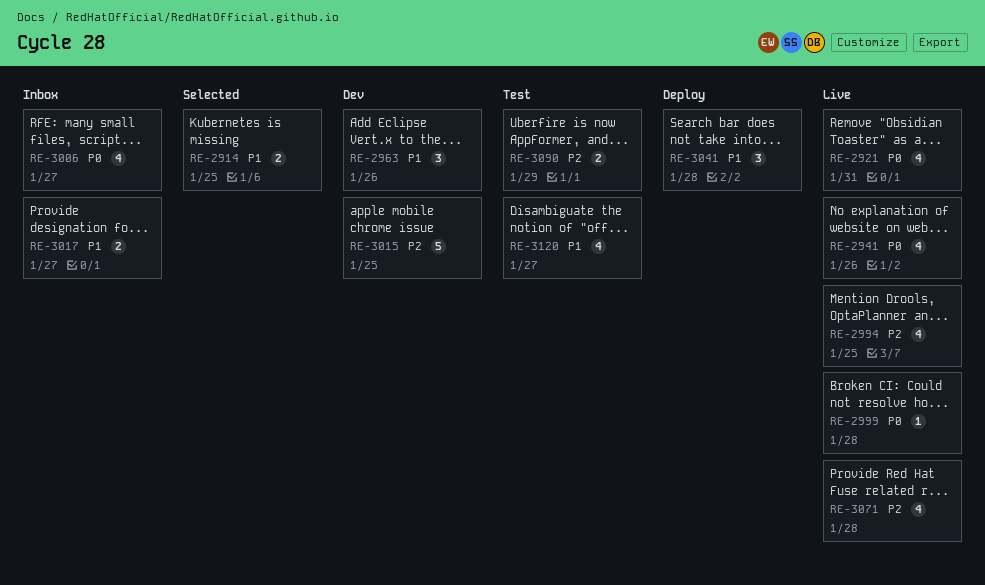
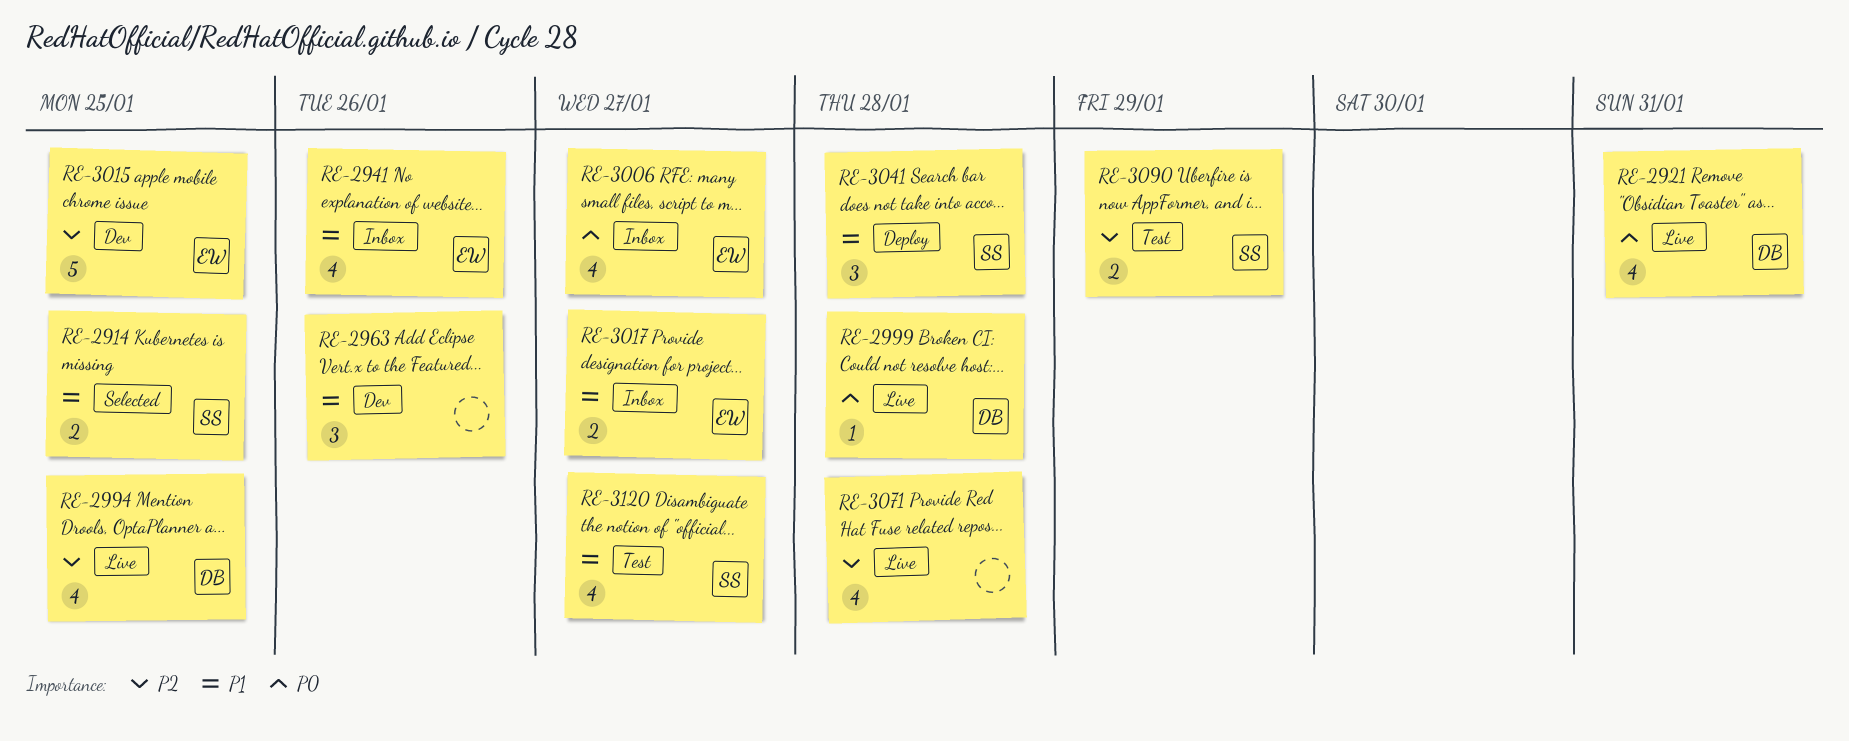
RE-2941, status: Live -> Inbox
RE-2941, priority: P0 -> P1

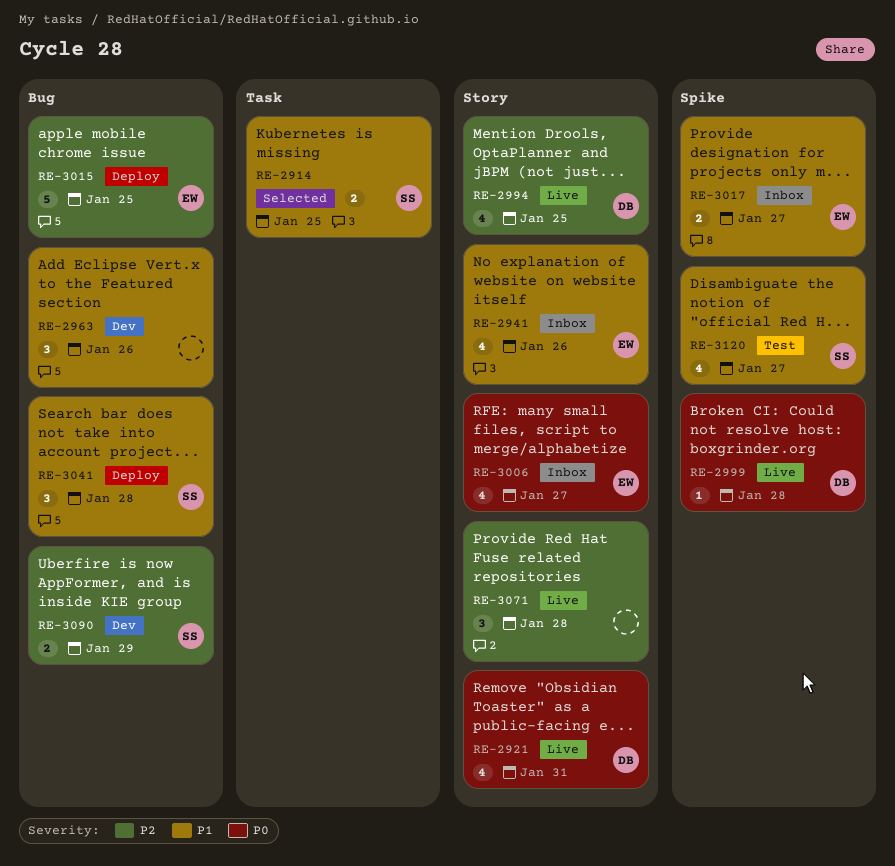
RE-3015, status: Dev -> Deploy
RE-3071, estimate: 4 -> 3
RE-3090, status: Test -> Dev

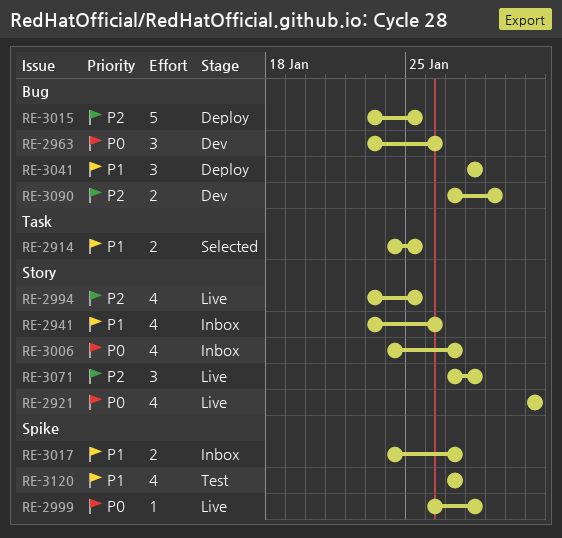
RE-2963, priority: P1 -> P0

